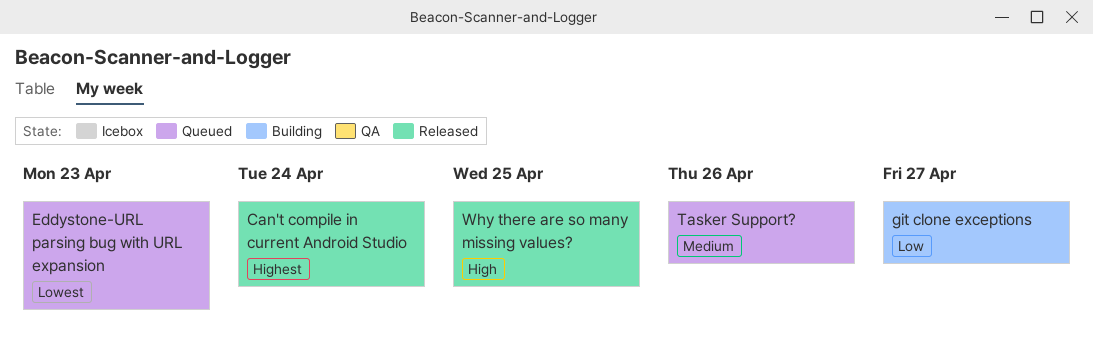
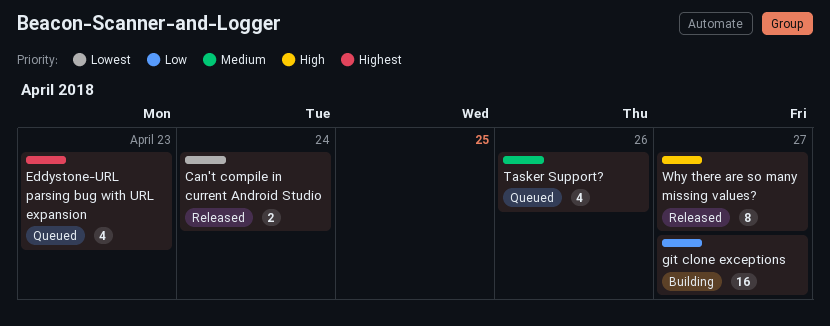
Can't compile in current Android Studio, priority: Highest -> Lowest
Eddystone-URL parsing bug with URL expansion, priority: Lowest -> Highest
Why there are so many missing values?, due: Apr 25 -> Apr 27

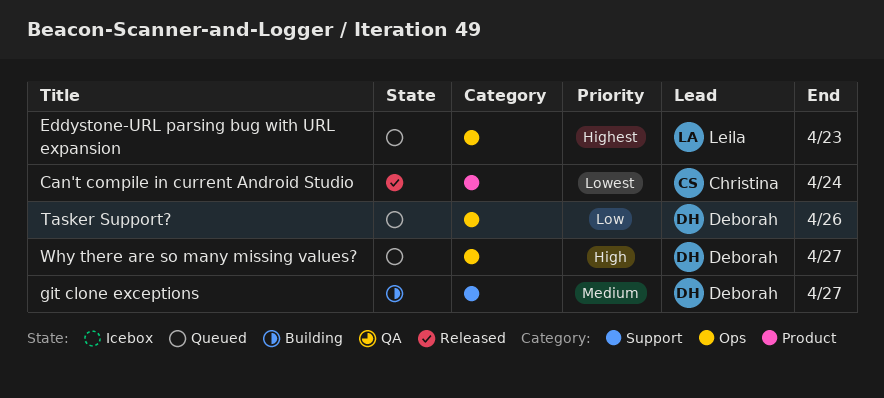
git clone exceptions, priority: Low -> Medium
Tasker Support?, priority: Medium -> Low
Why there are so many missing values?, status: Released -> Queued

